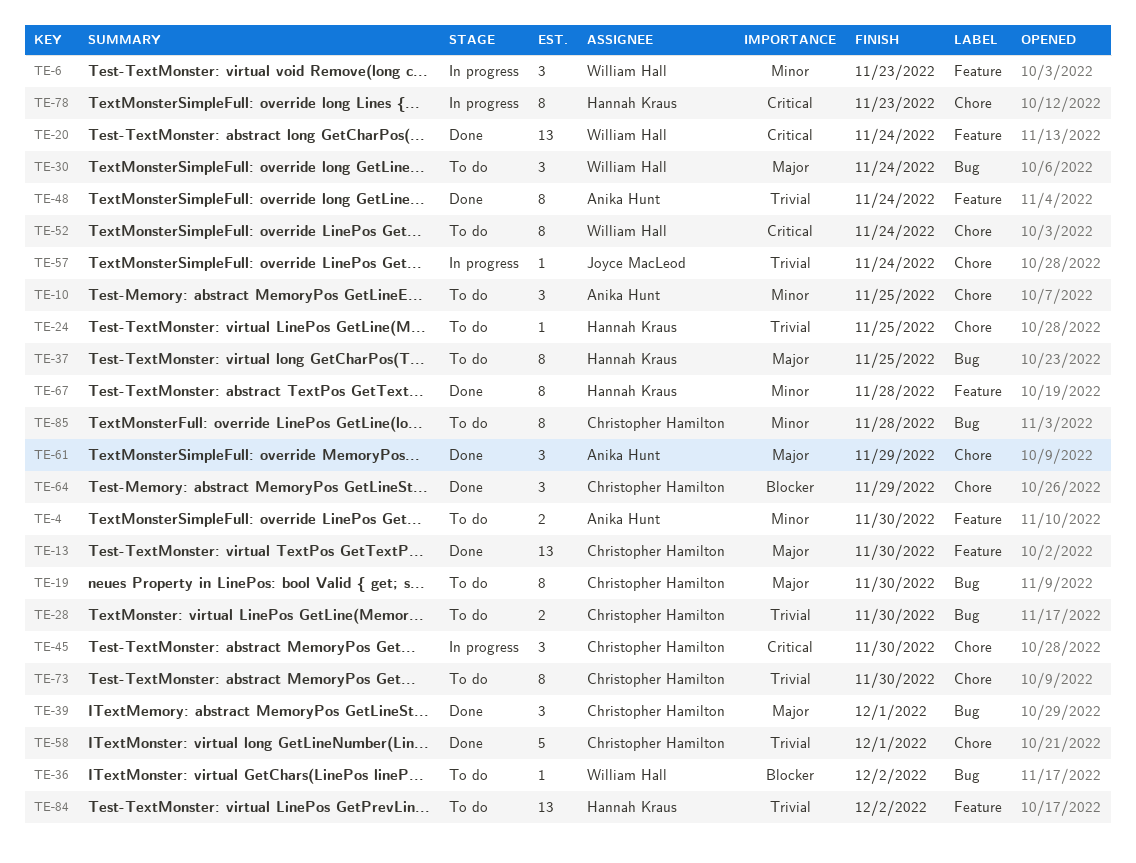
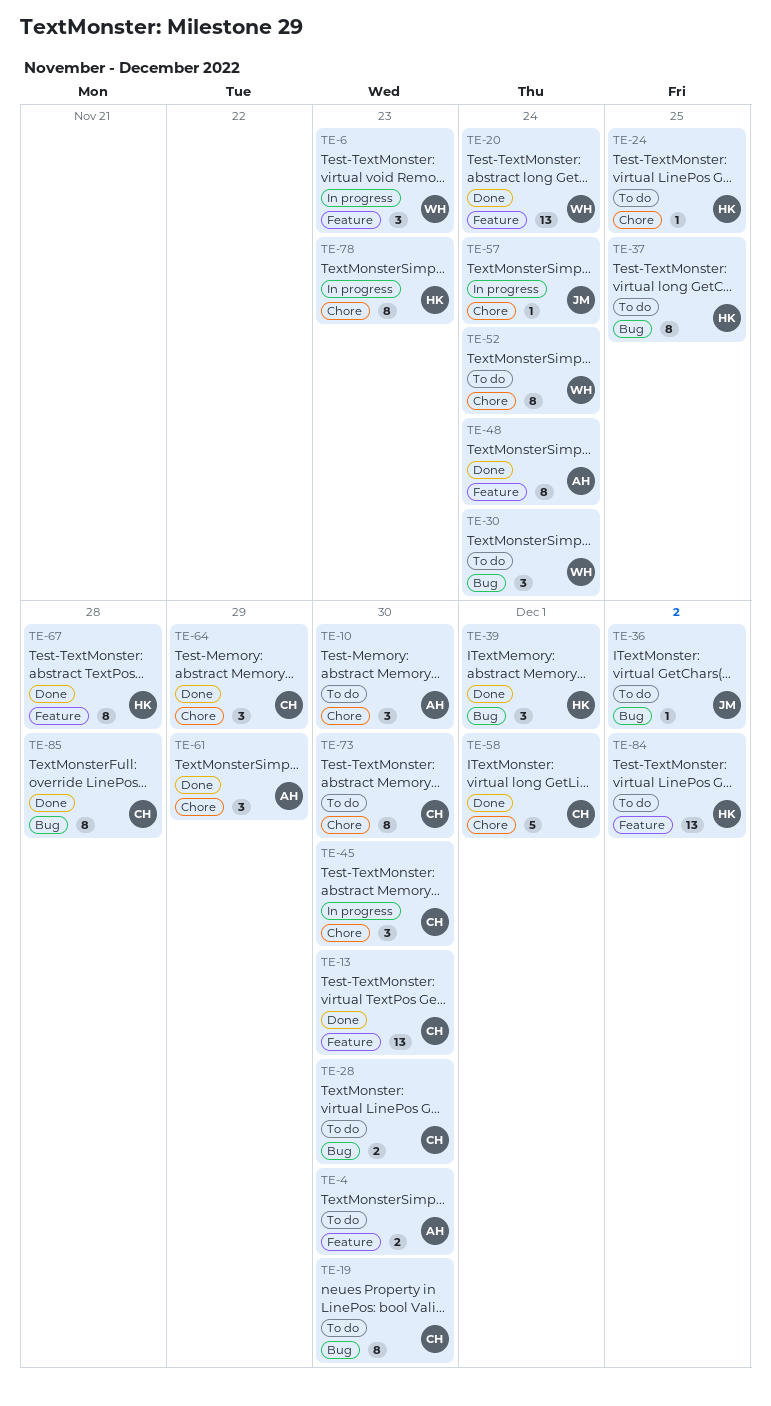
TE-10, due: Nov 25 -> Nov 30
TE-36, owner: William Hall -> Joyce MacLeod
TE-39, owner: Christopher Hamilton -> Hannah Kraus
TE-85, status: To do -> Done

